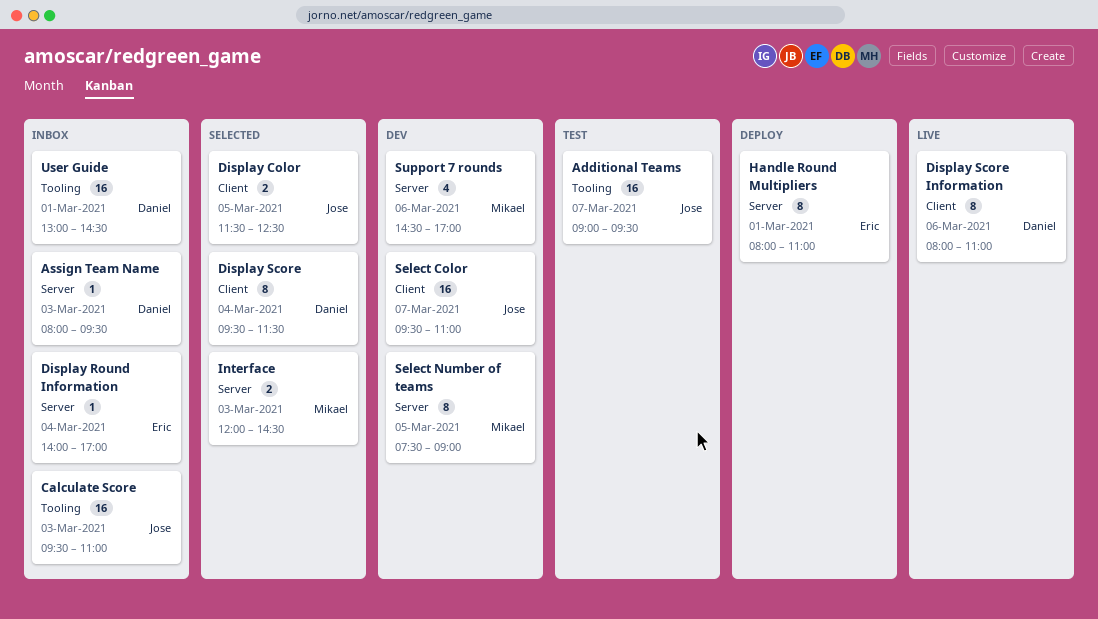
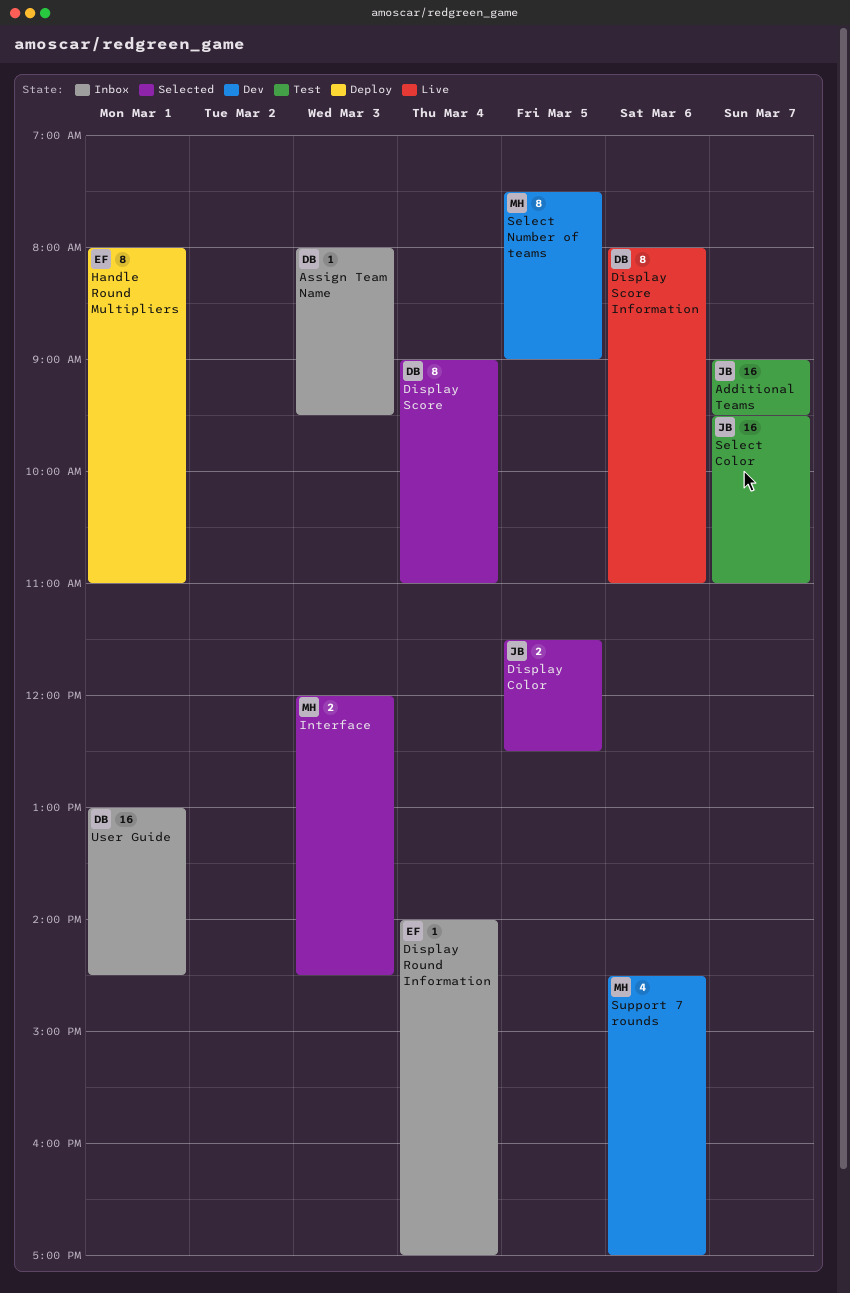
Calculate Score: present -> none
Display Score, begins: 09:30 -> 09:00
Display Score, ends: 11:30 -> 11:00
Select Color, status: Dev -> Test

